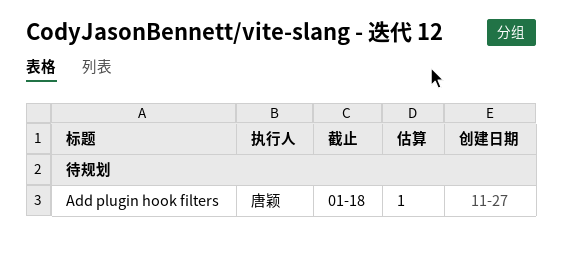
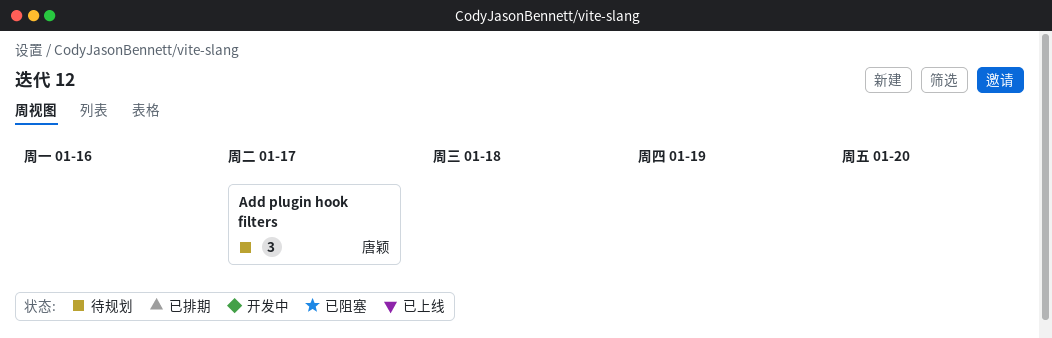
Add plugin hook filters, estimate: 1 -> 3
Add plugin hook filters, due: Jan 18 -> Jan 17

